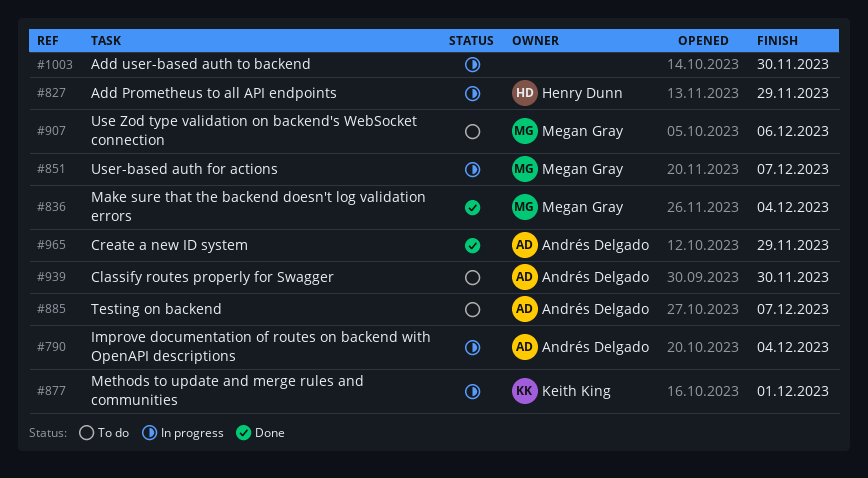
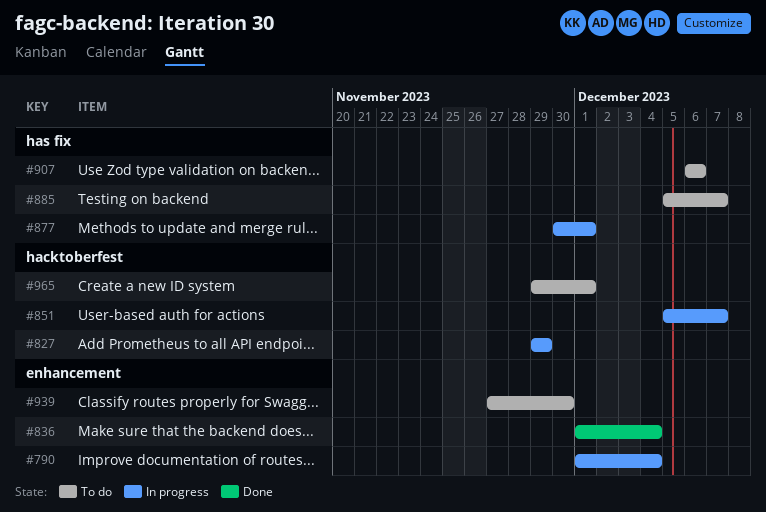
#965, status: Done -> To do
#965, due: Nov 29 -> Dec 1
#1003: present -> none

